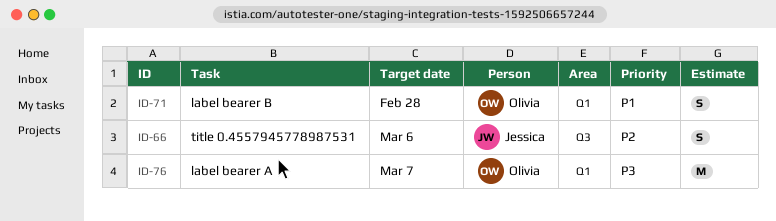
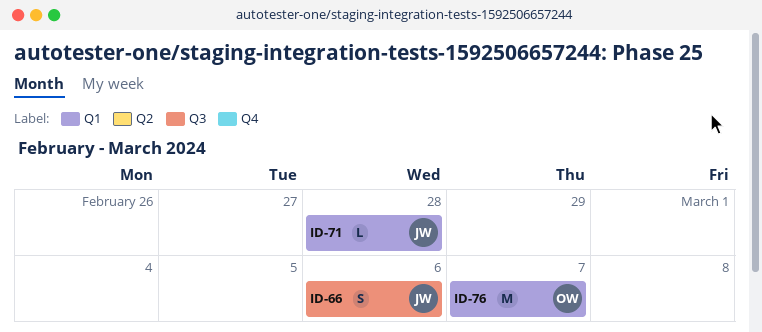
ID-71, owner: Olivia -> Jessica
ID-71, estimate: S -> L

